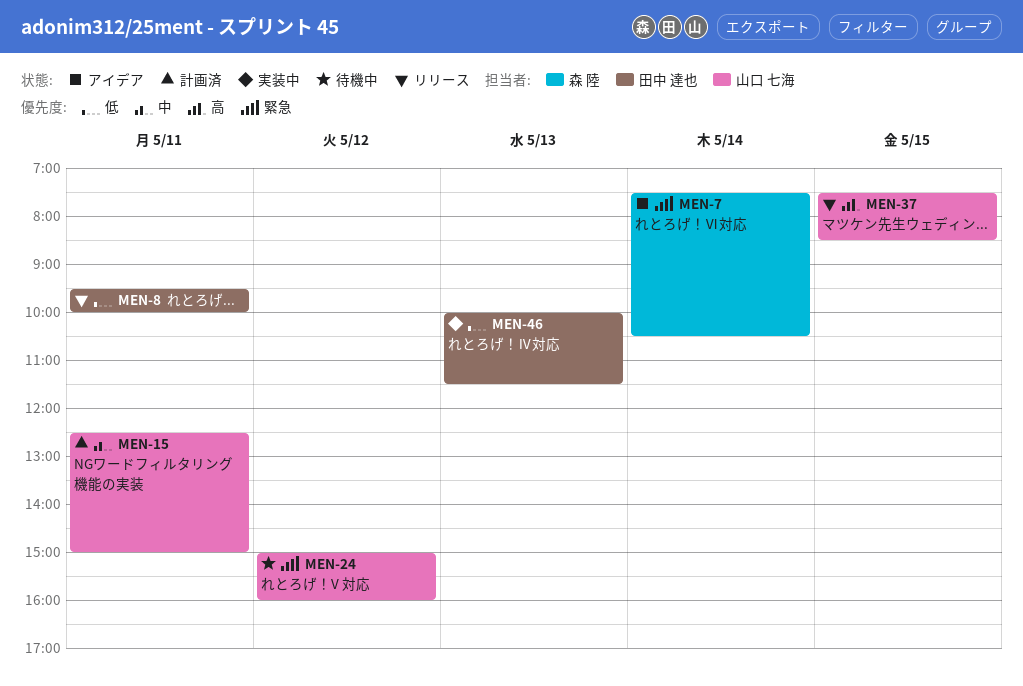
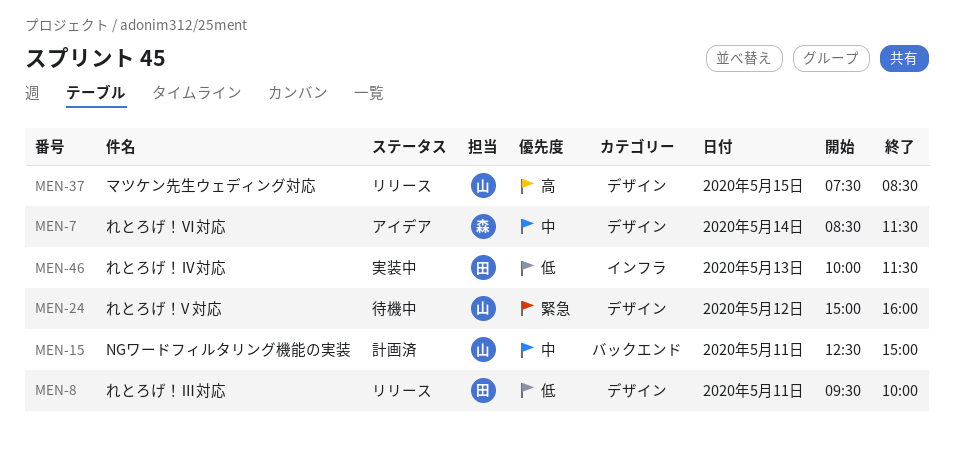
MEN-7, priority: 緊急 -> 中
MEN-7, begins: 07:30 -> 08:30
MEN-7, ends: 10:30 -> 11:30

